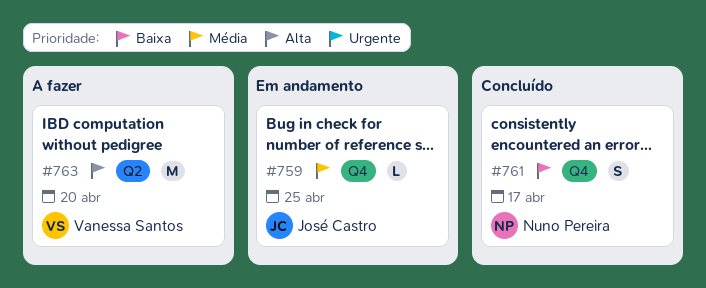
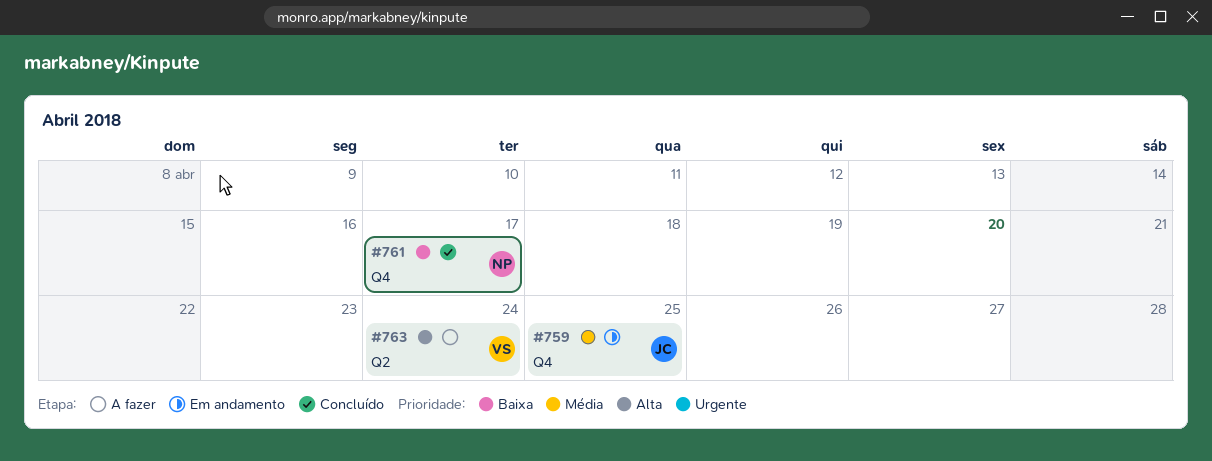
#763, due: Apr 20 -> Apr 24

